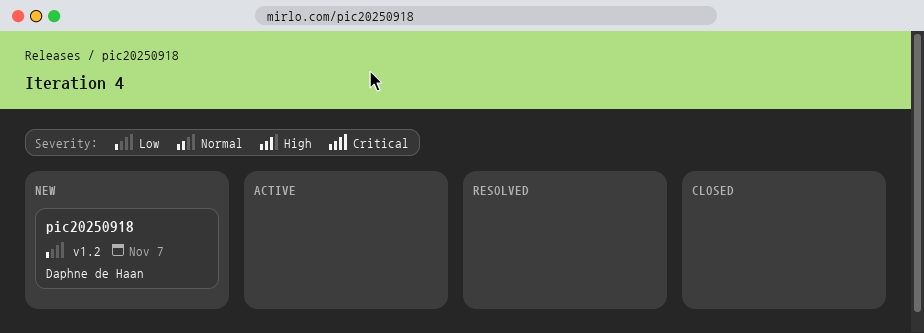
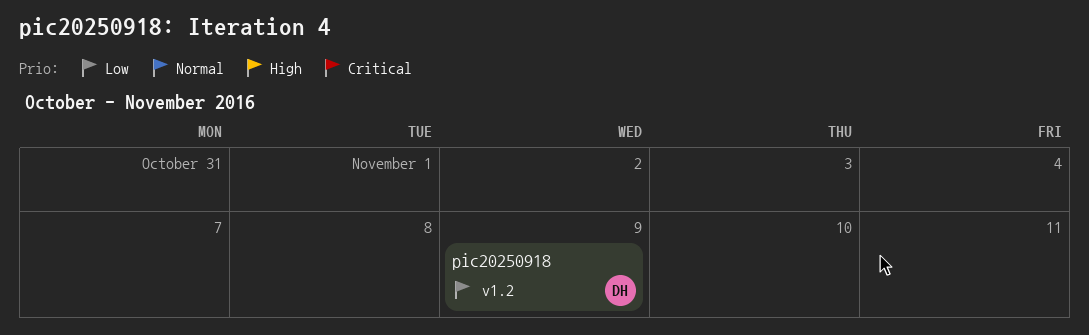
pic20250918, due: Nov 7 -> Nov 9

